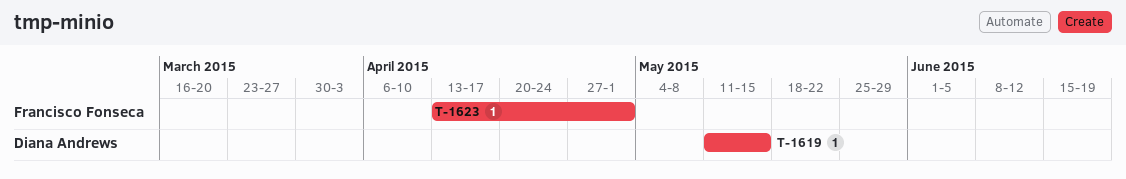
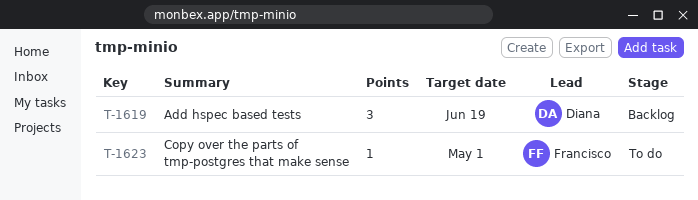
T-1619, estimate: 1 -> 3
T-1619, due: May 15 -> Jun 19

